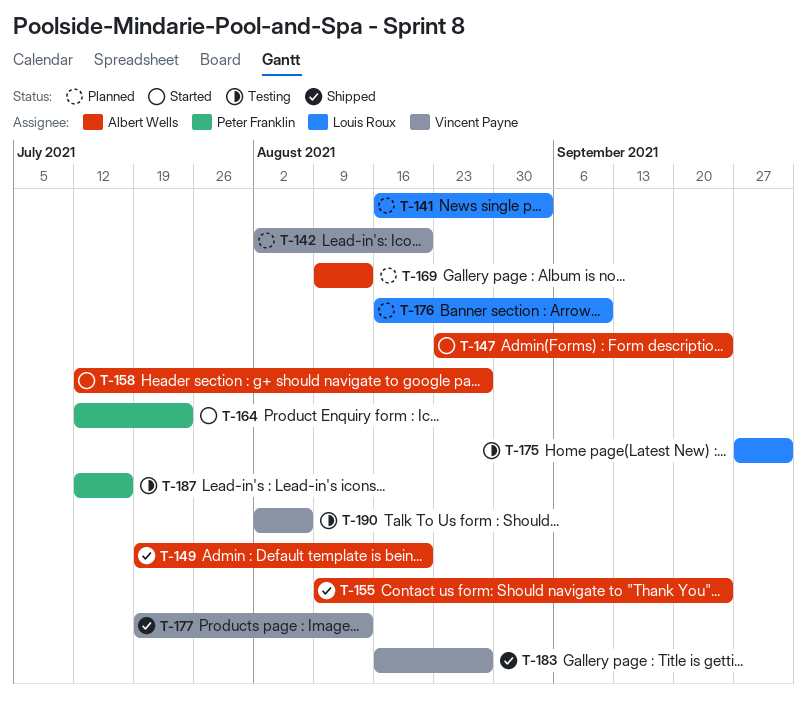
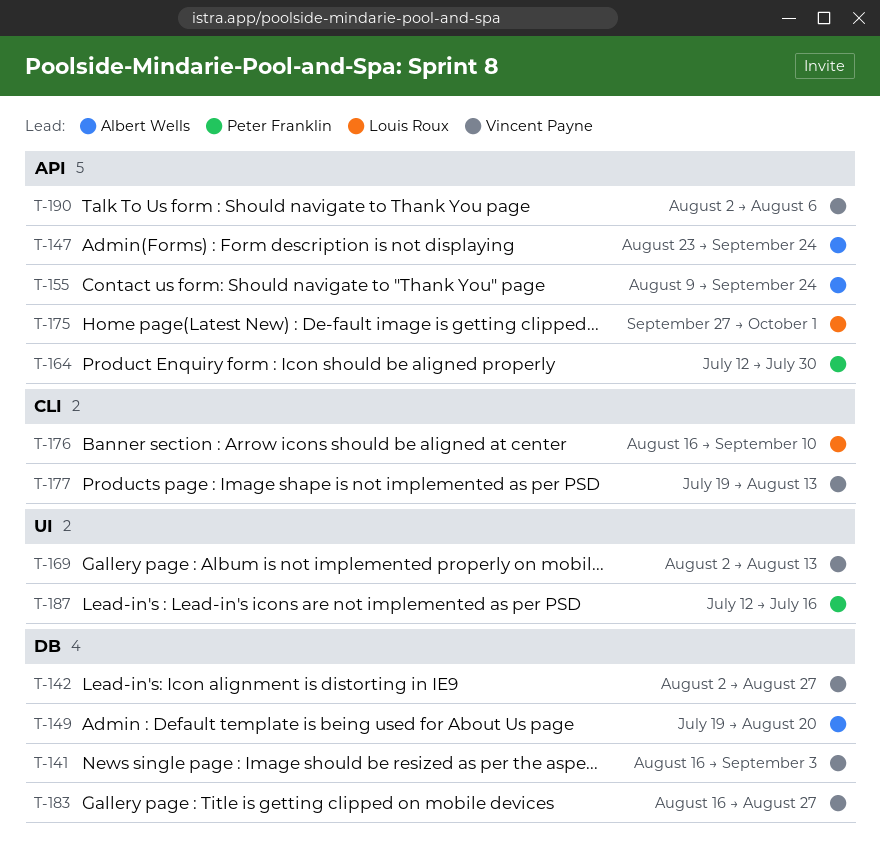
T-141, owner: Louis Roux -> Vincent Payne
T-142, due: Aug 20 -> Aug 27
T-158: present -> none
T-164, due: Jul 23 -> Jul 30
T-169, owner: Albert Wells -> Vincent Payne
T-169, start: Aug 9 -> Aug 2

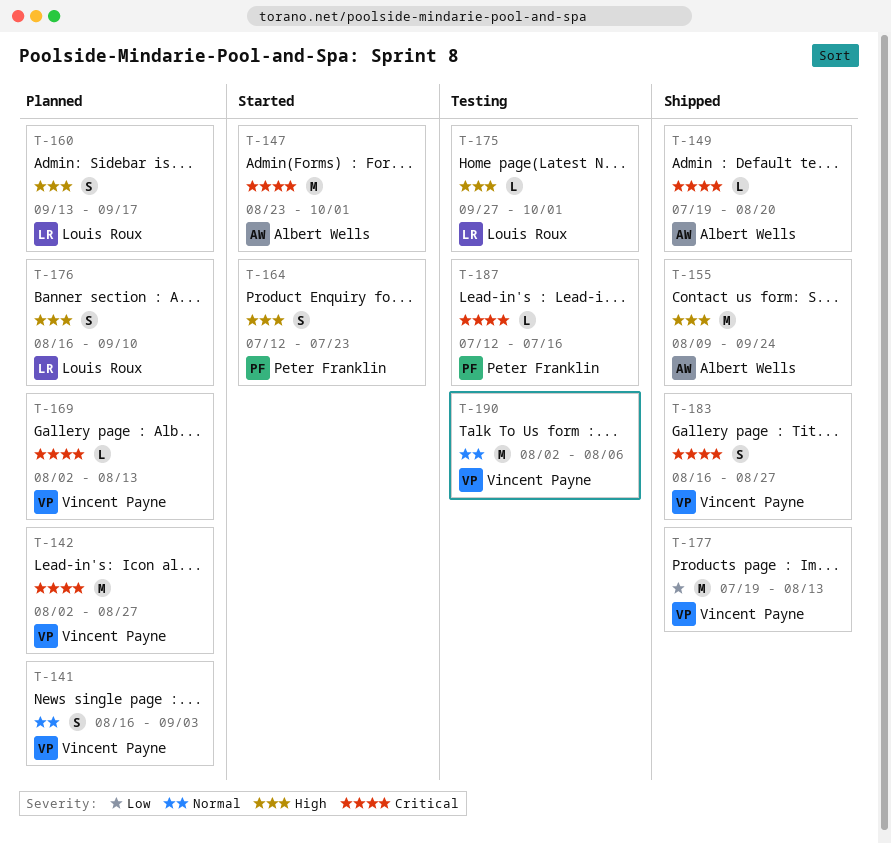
T-147, due: Sep 24 -> Oct 1
T-160: none -> present
T-164, due: Jul 30 -> Jul 23

